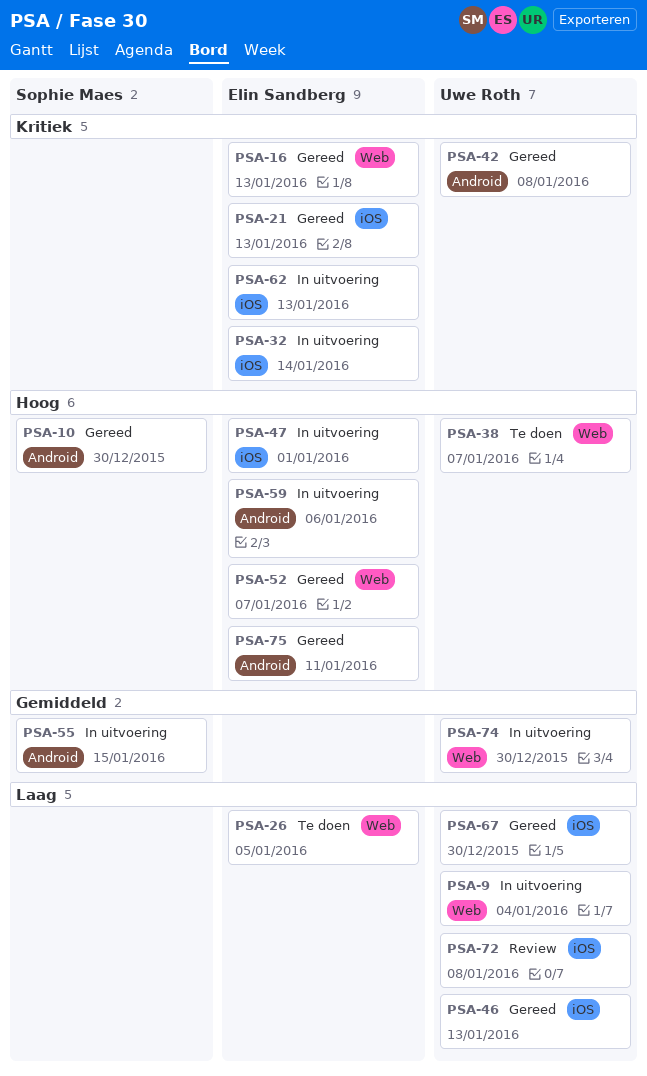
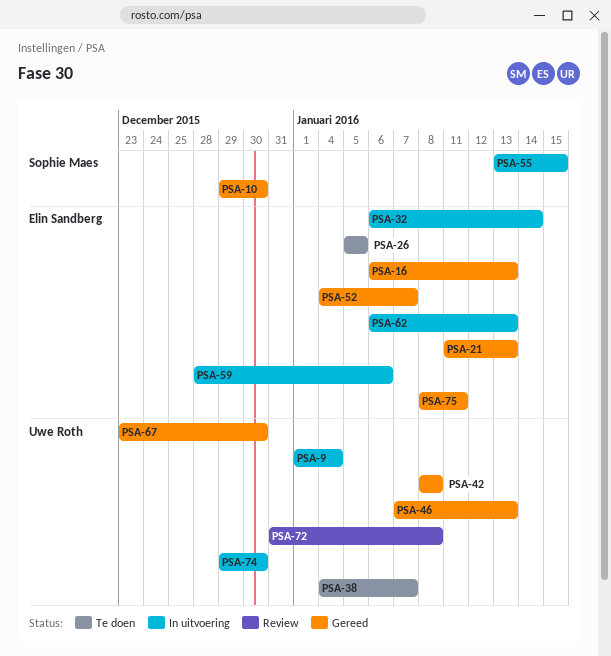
PSA-47: present -> none

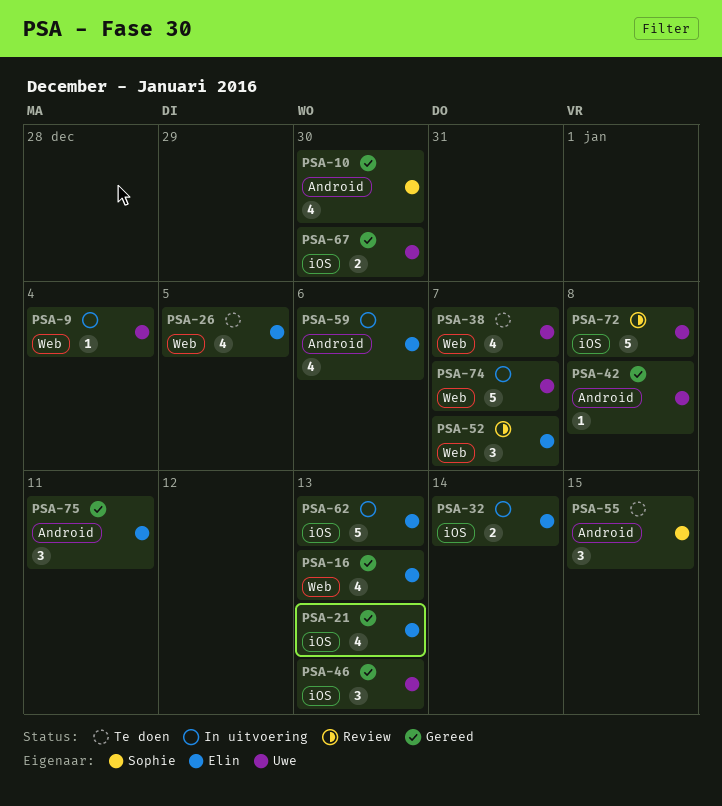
PSA-52, status: Gereed -> Review
PSA-55, status: In uitvoering -> Te doen
PSA-74, due: Dec 30 -> Jan 7

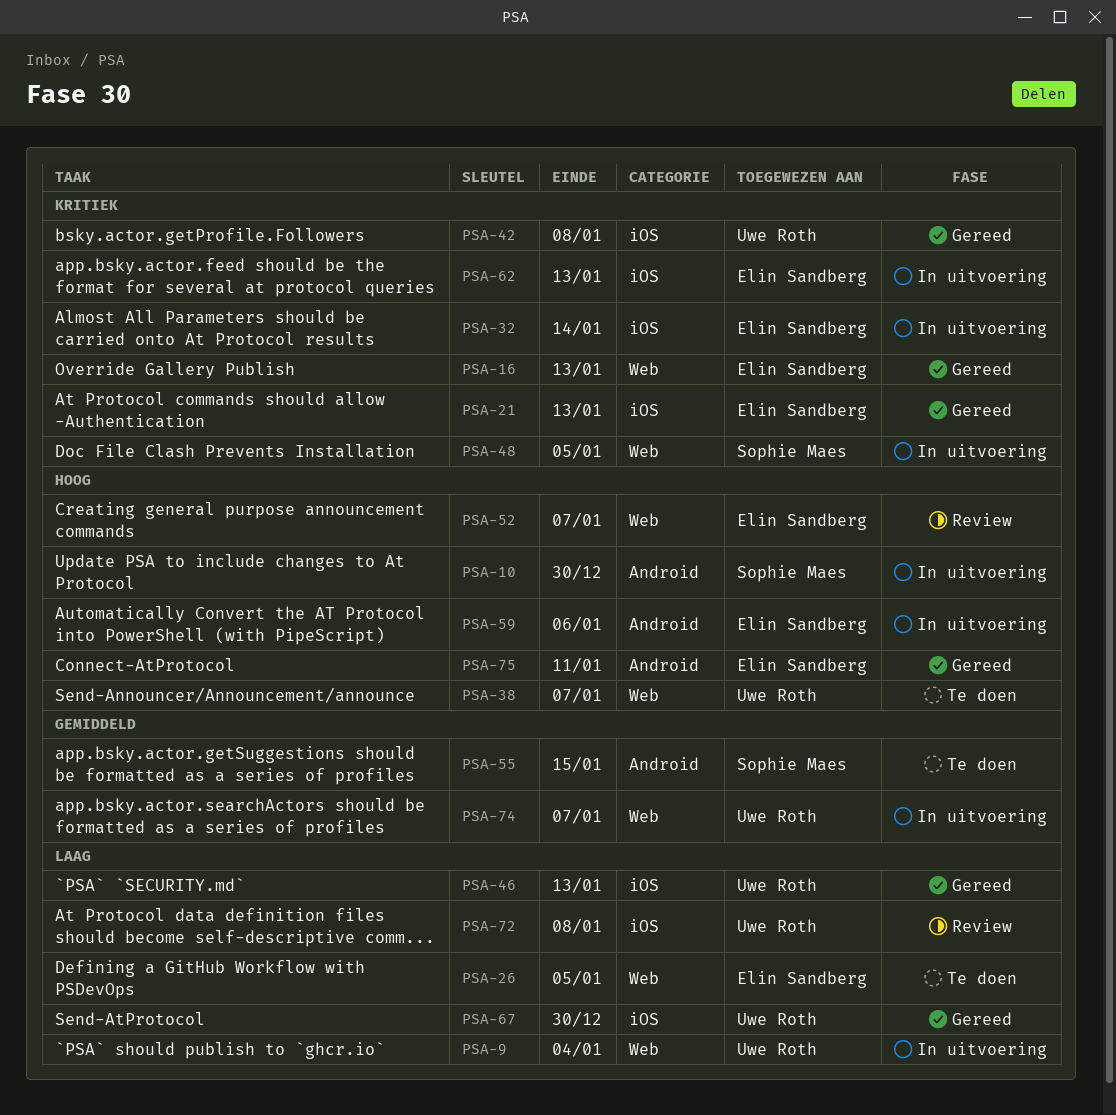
PSA-10, status: Gereed -> In uitvoering
PSA-42, label: Android -> iOS
PSA-48: none -> present

